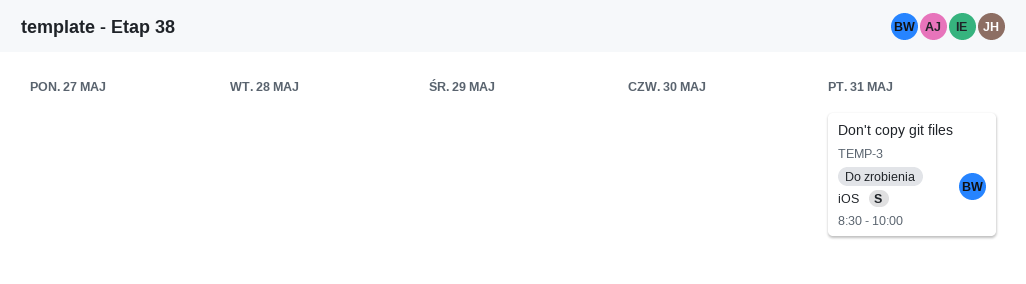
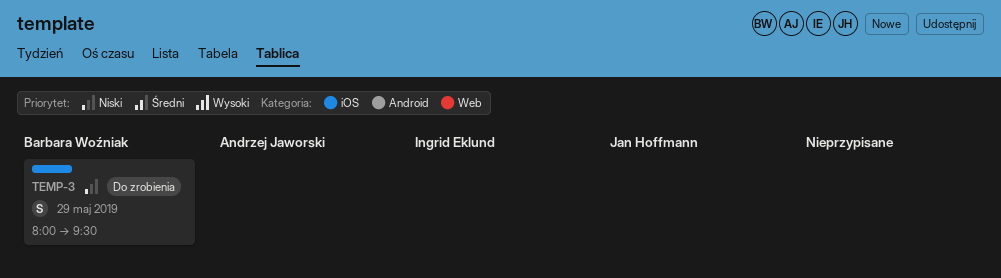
TEMP-3, day: May 31 -> May 29
TEMP-3, begins: 08:30 -> 08:00
TEMP-3, ends: 10:00 -> 09:30

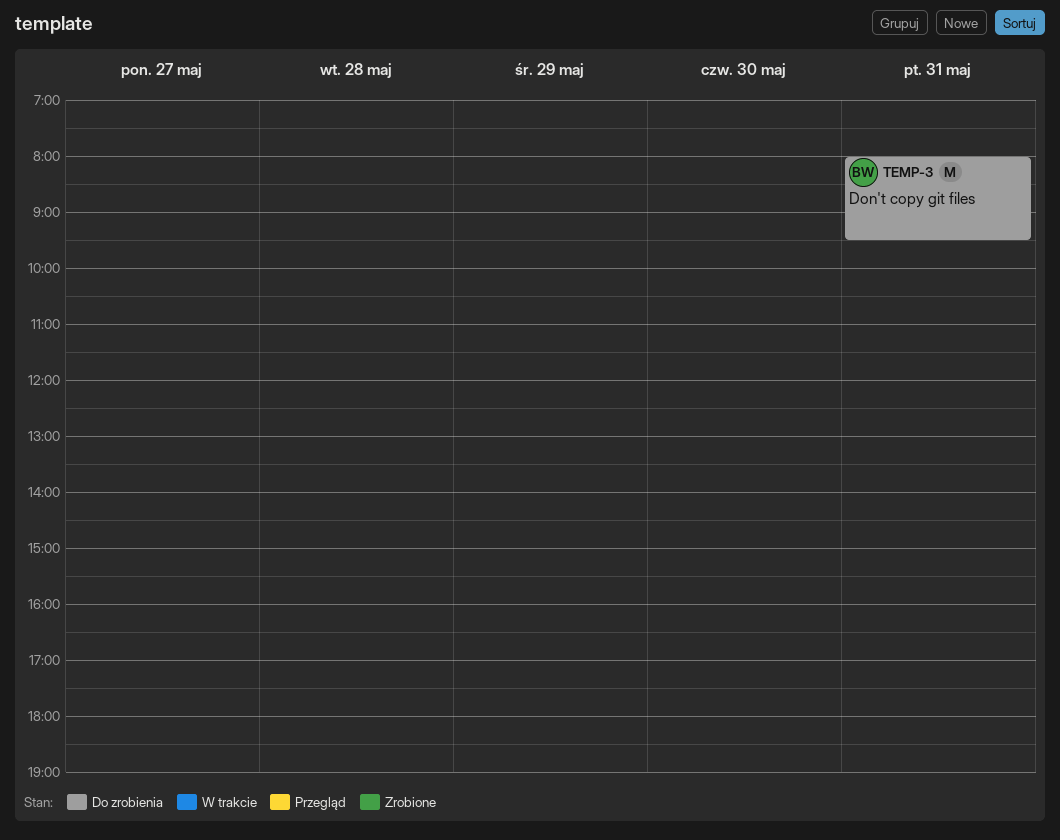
TEMP-3, estimate: S -> M
TEMP-3, day: May 29 -> May 31

